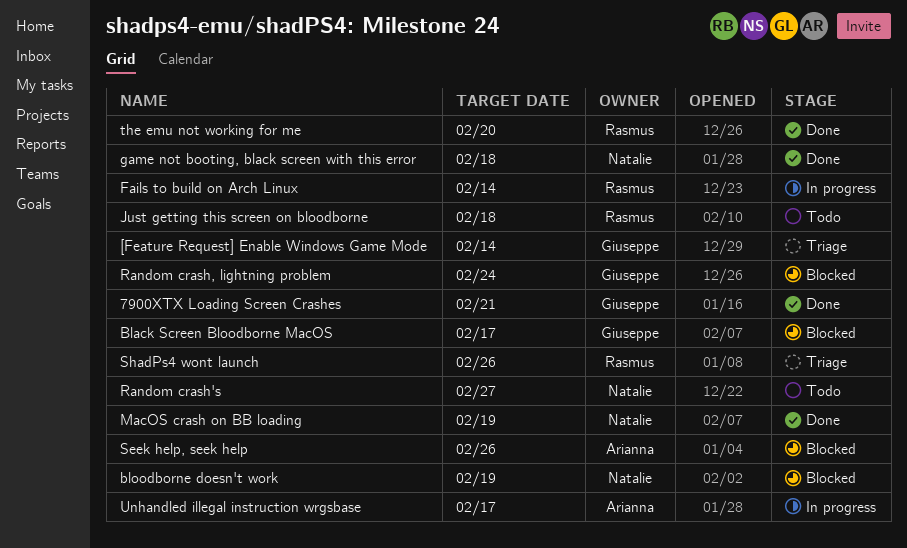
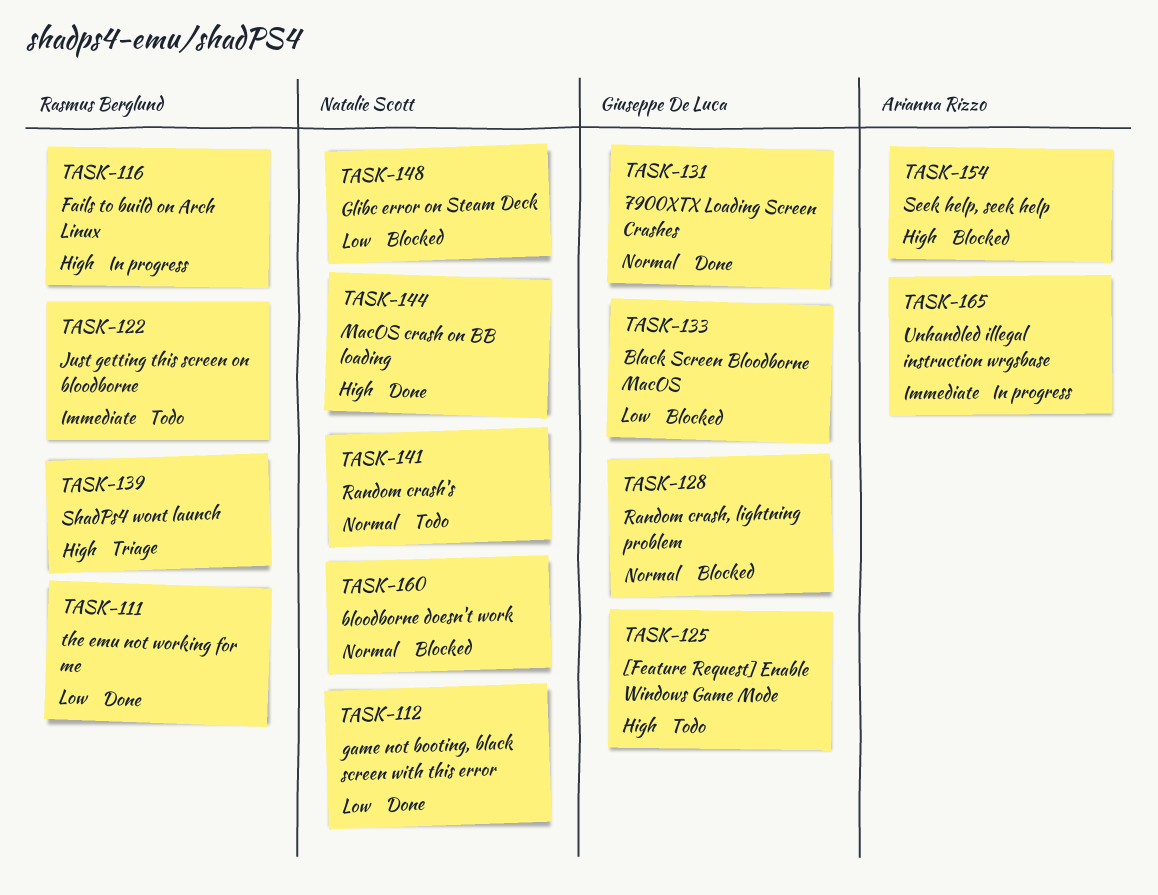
[Feature Request] Enable Windows Game Mode, status: Triage -> Todo
Glibc error on Steam Deck: none -> present

